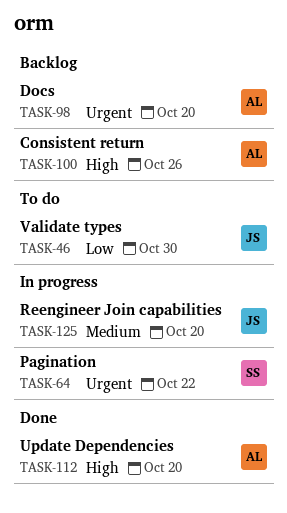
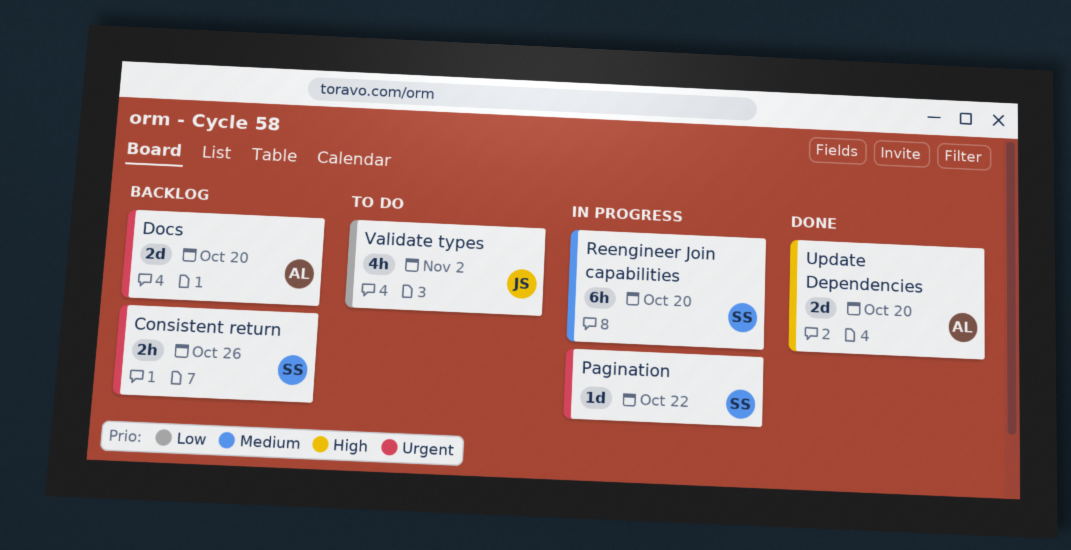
Consistent return, owner: AL -> SS
Consistent return, priority: High -> Urgent
Reengineer Join capabilities, owner: JS -> SS
Validate types, due: Oct 30 -> Nov 2

